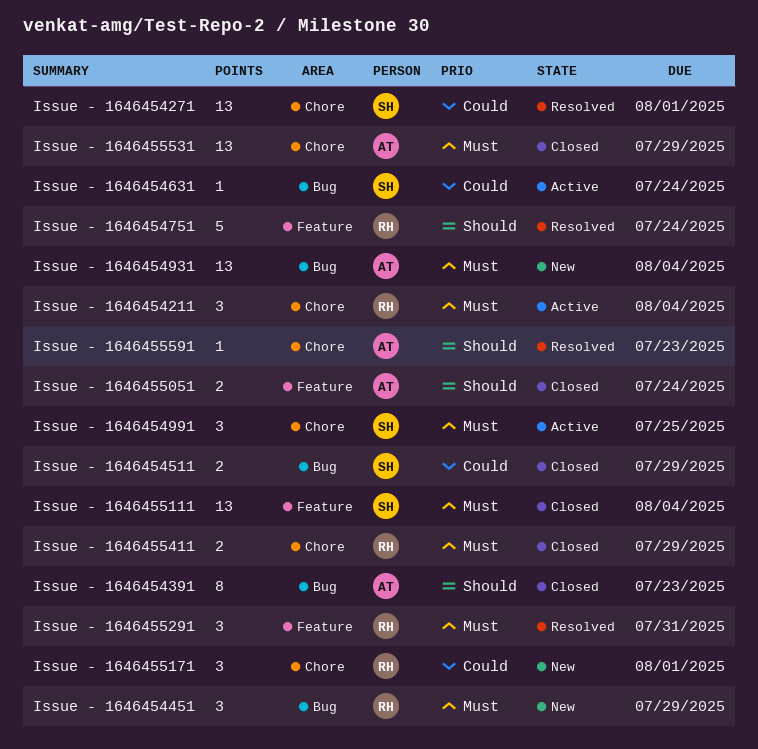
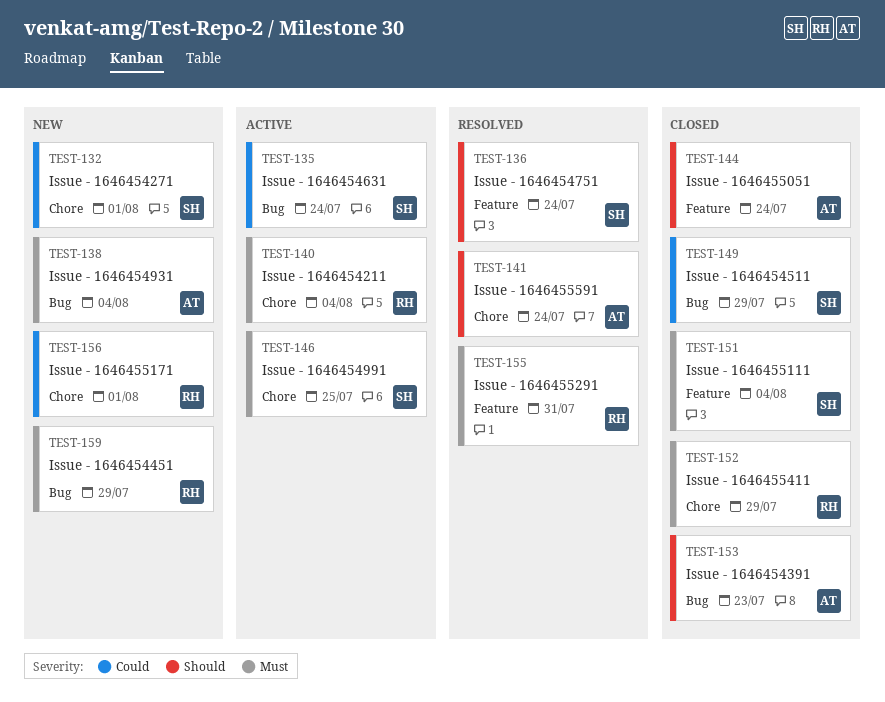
Issue - 1646454271, status: Resolved -> New
Issue - 1646454751, owner: RH -> SH
Issue - 1646455531: present -> none
Issue - 1646455591, due: Jul 23 -> Jul 24

